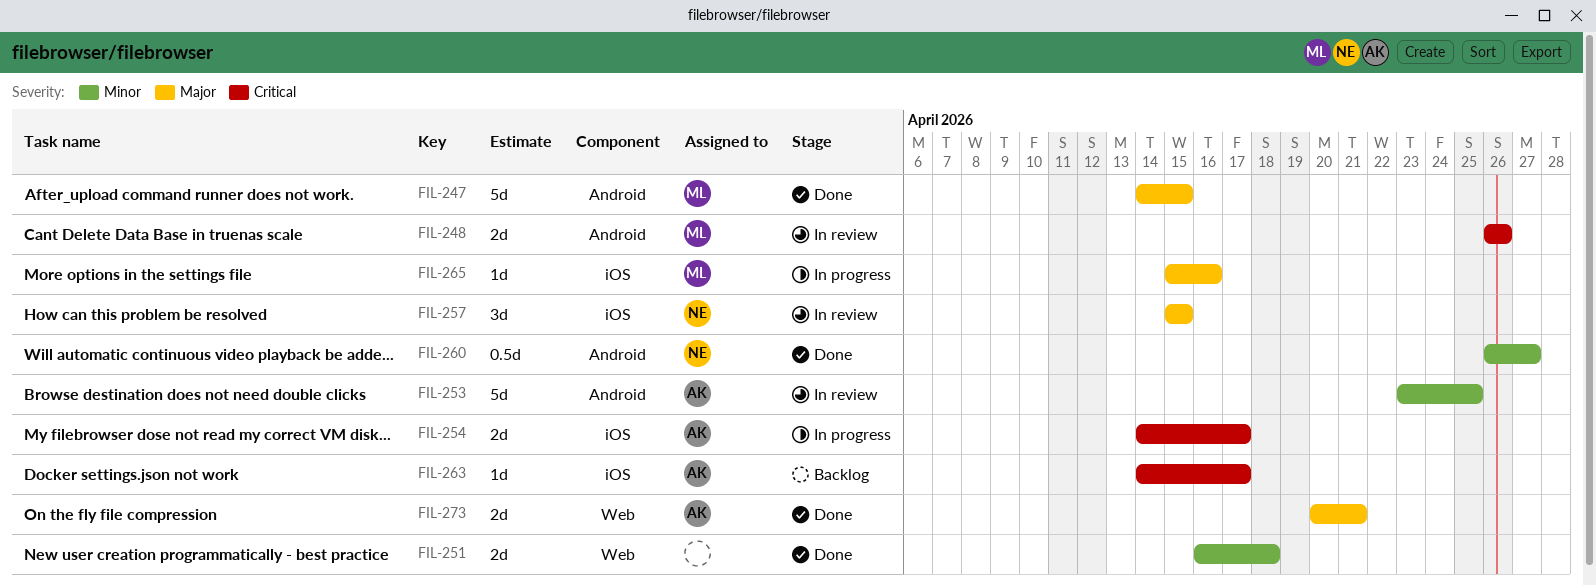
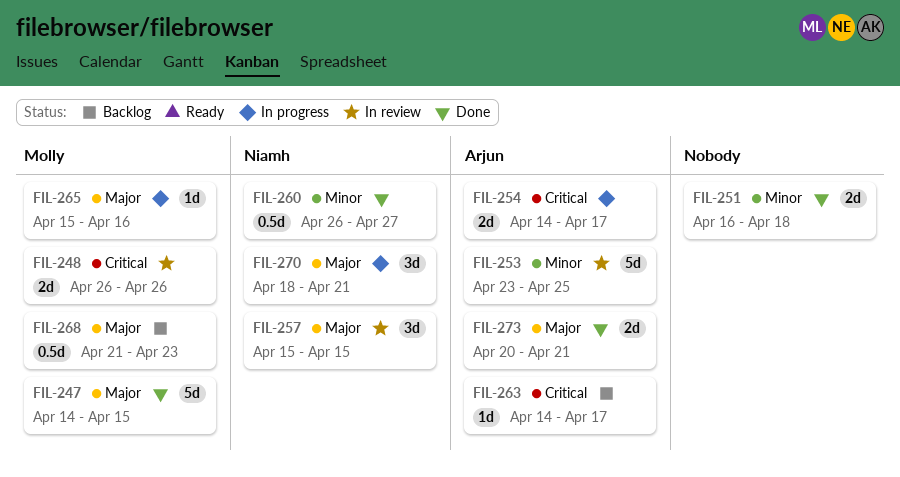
FIL-268: none -> present
FIL-270: none -> present

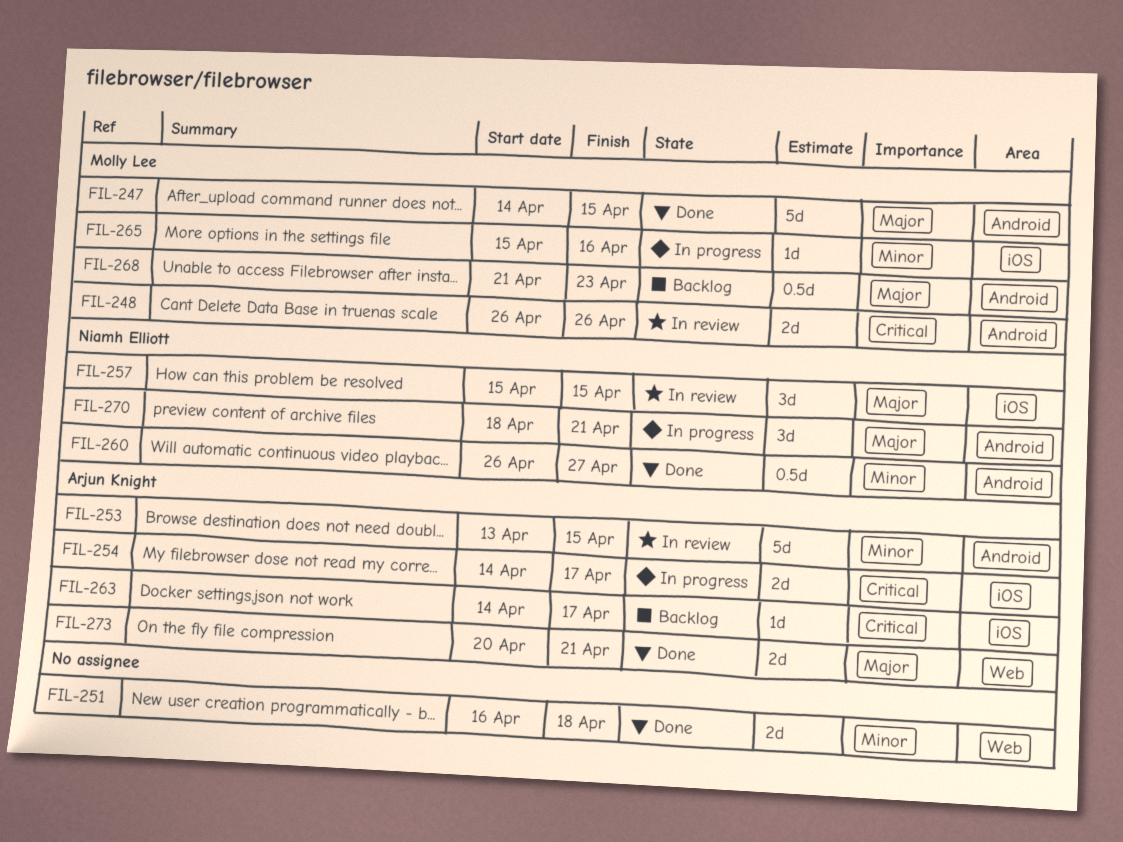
FIL-253, start: Apr 23 -> Apr 13
FIL-253, due: Apr 25 -> Apr 15
FIL-265, priority: Major -> Minor

